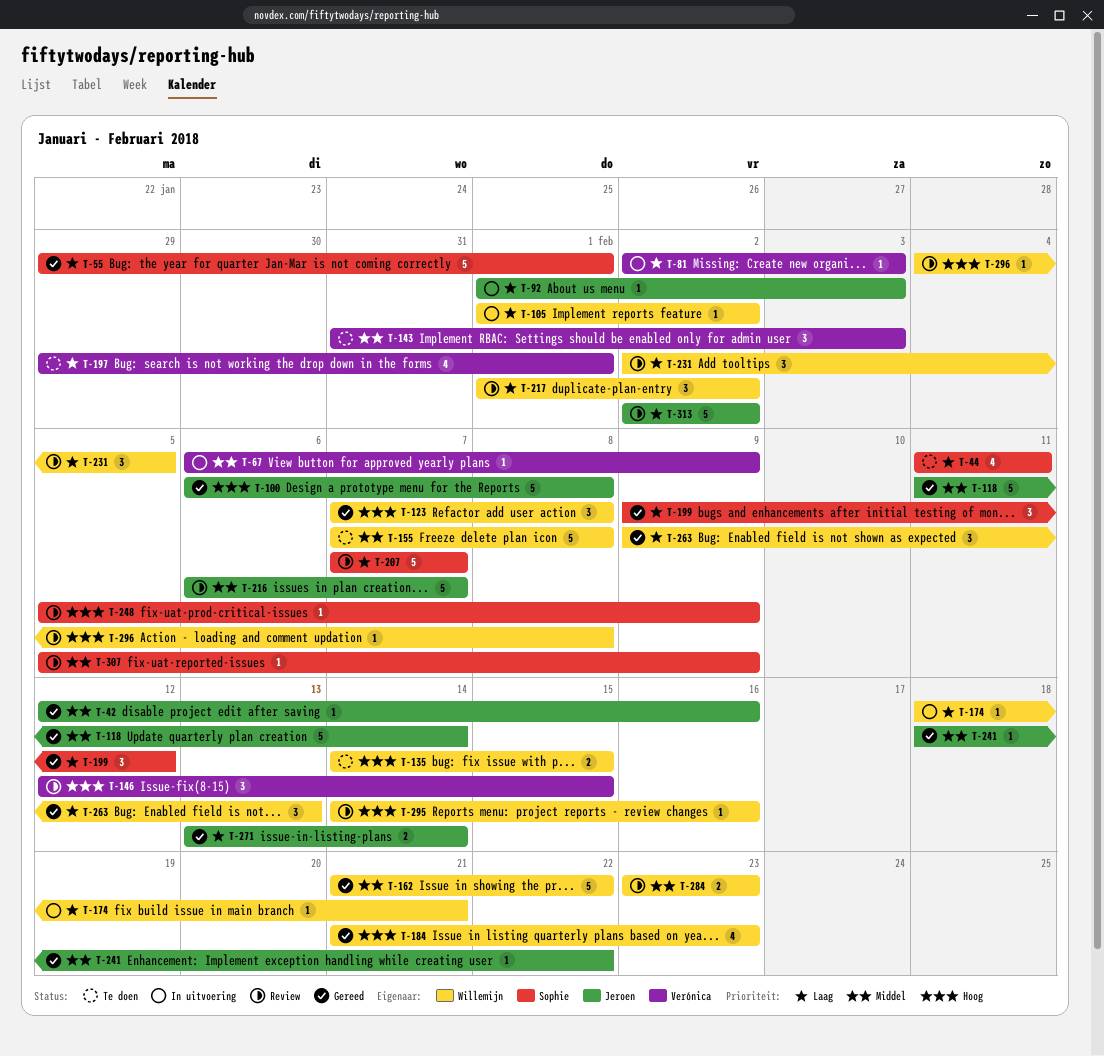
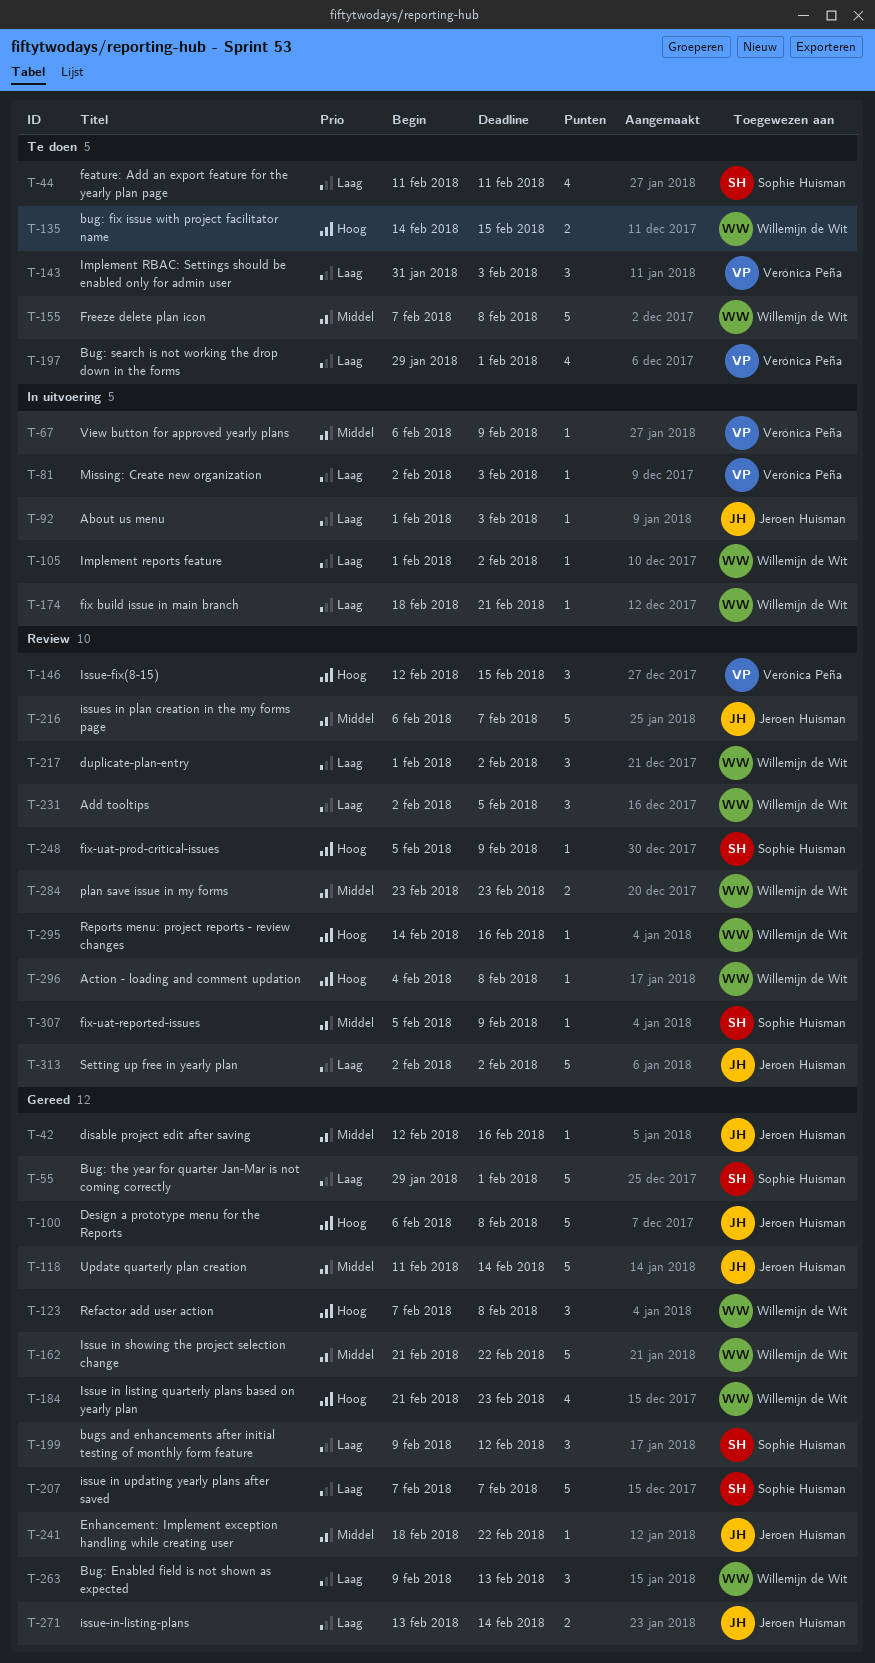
T-143, priority: Middel -> Laag
T-207, status: Review -> Gereed

